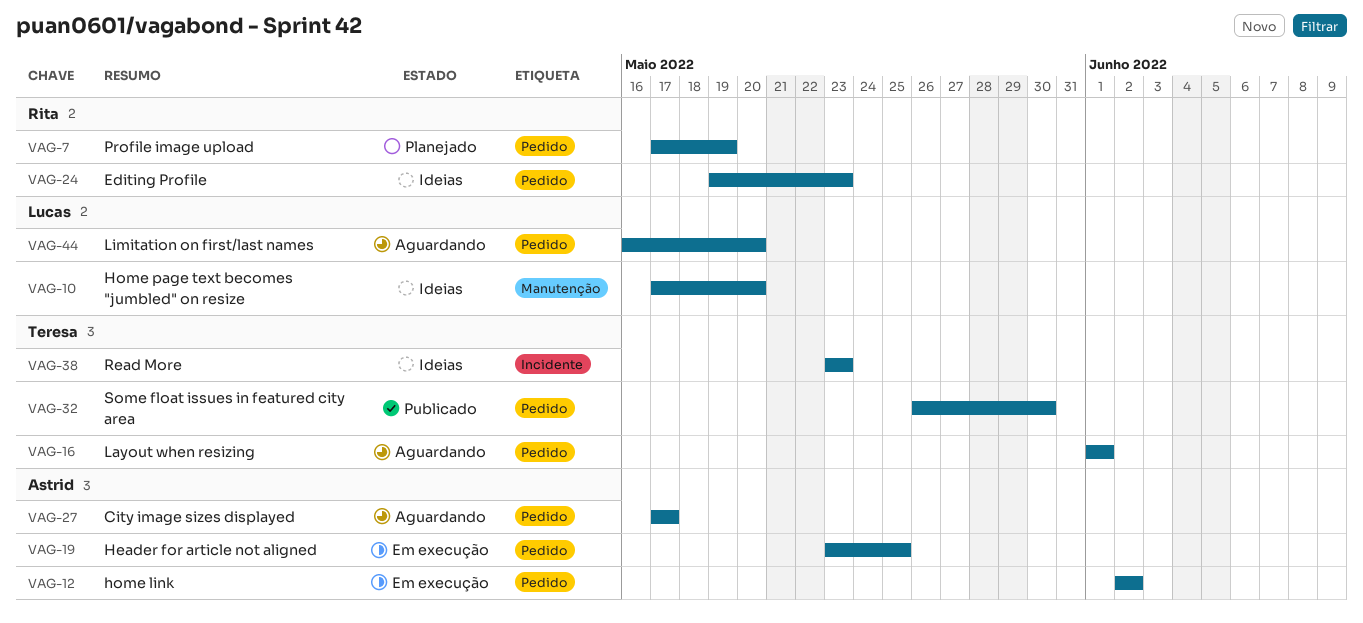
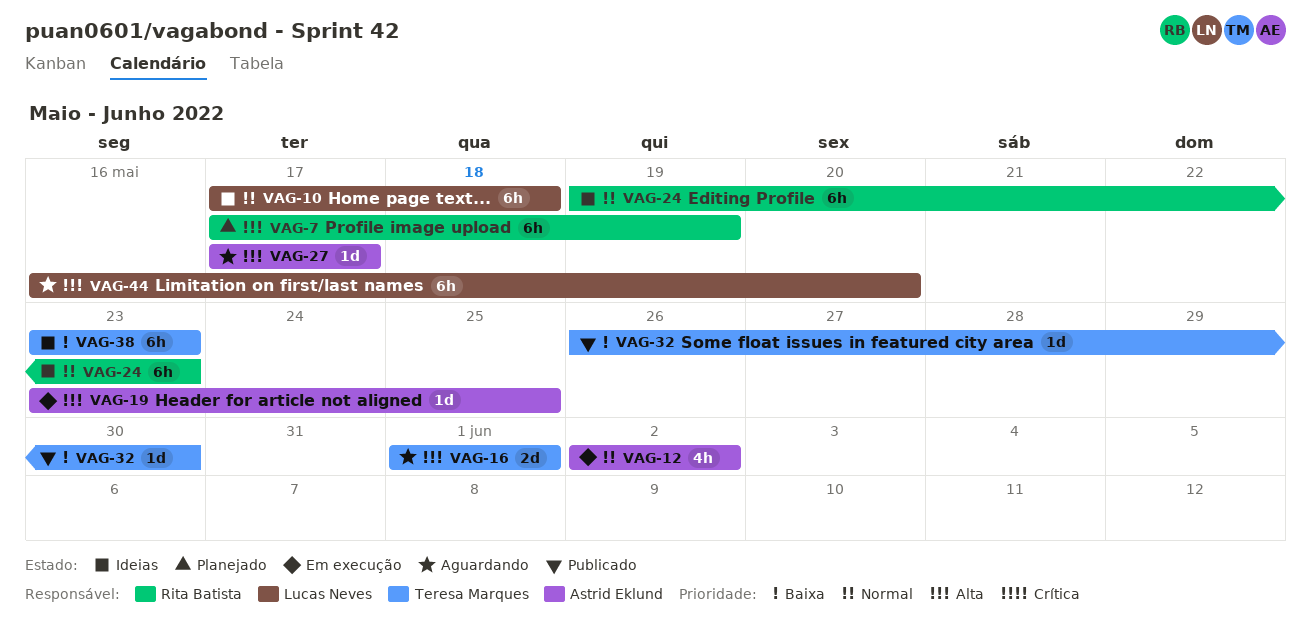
VAG-10, due: May 20 -> May 18

